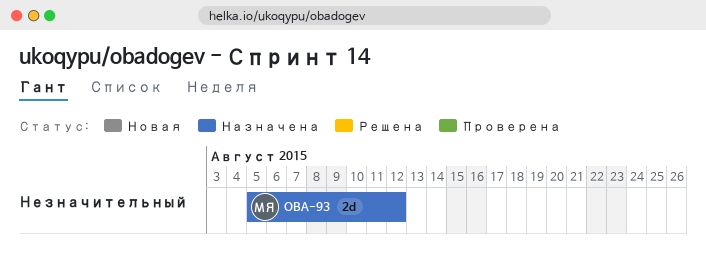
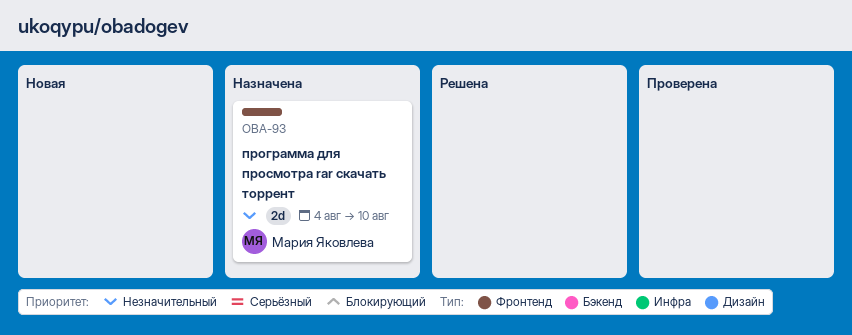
OBA-93, start: Aug 5 -> Aug 4
OBA-93, due: Aug 12 -> Aug 10

